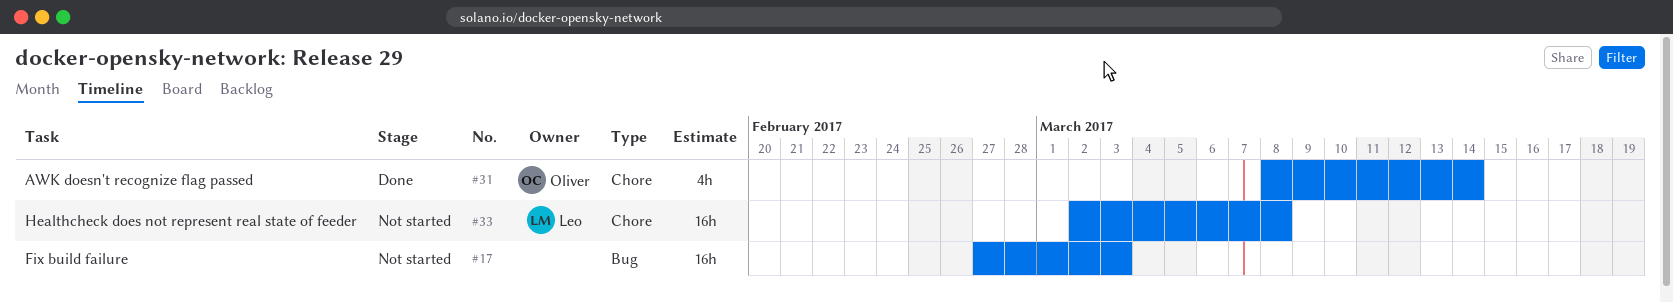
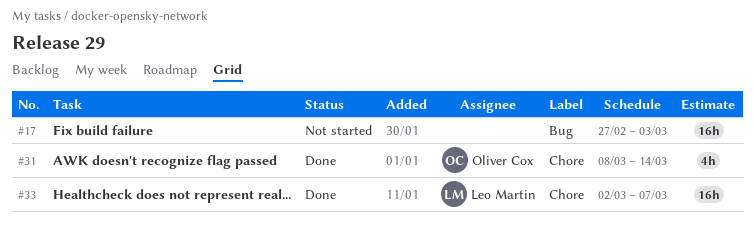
#33, status: Not started -> Done
#33, due: Mar 8 -> Mar 7

